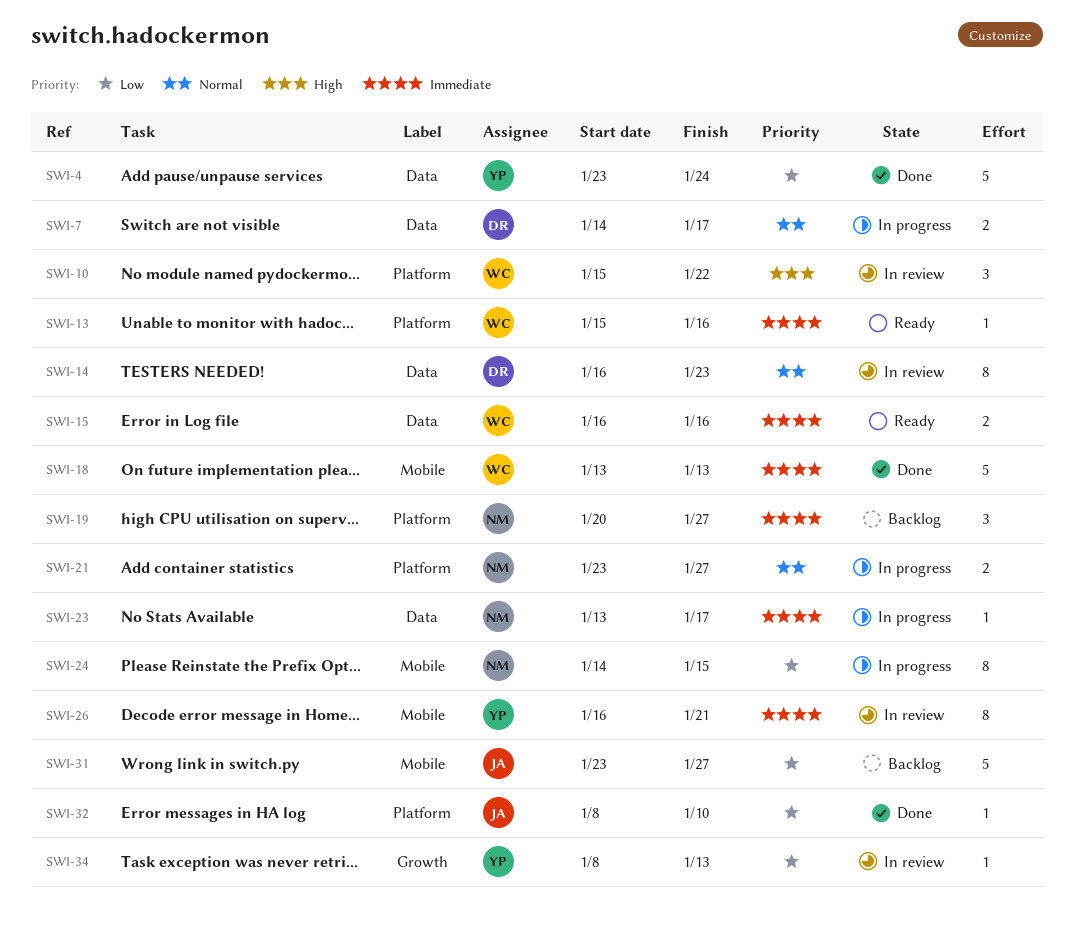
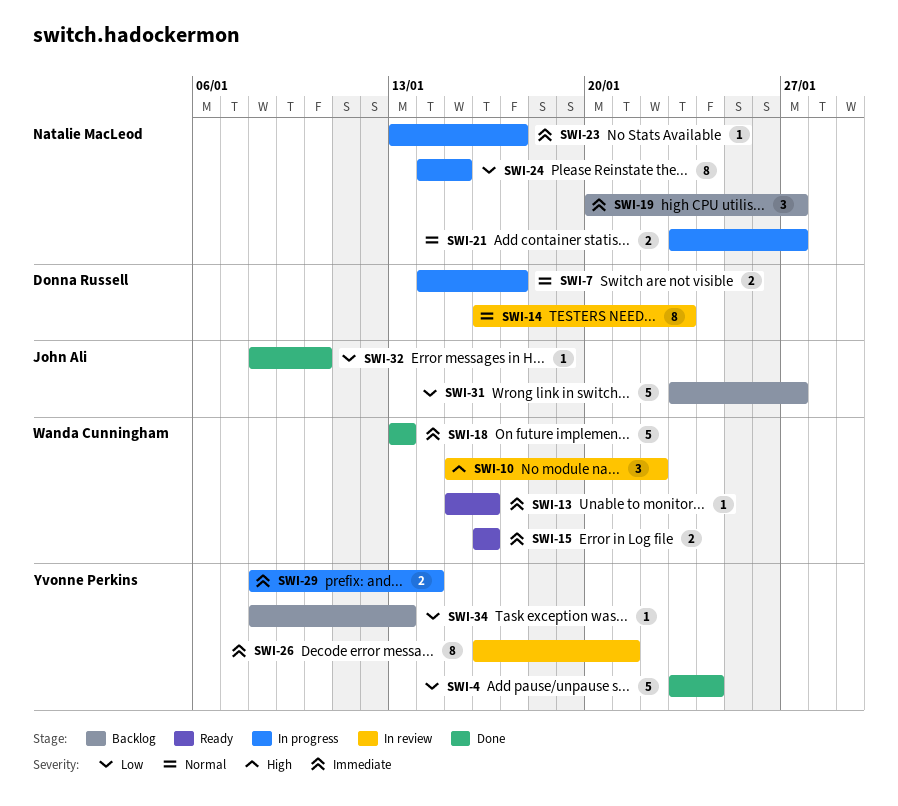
SWI-29: none -> present
SWI-34, status: In review -> Backlog

